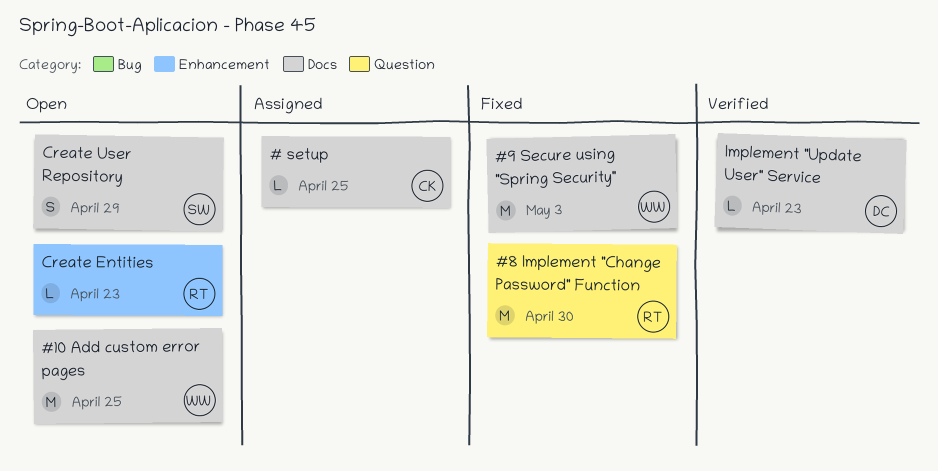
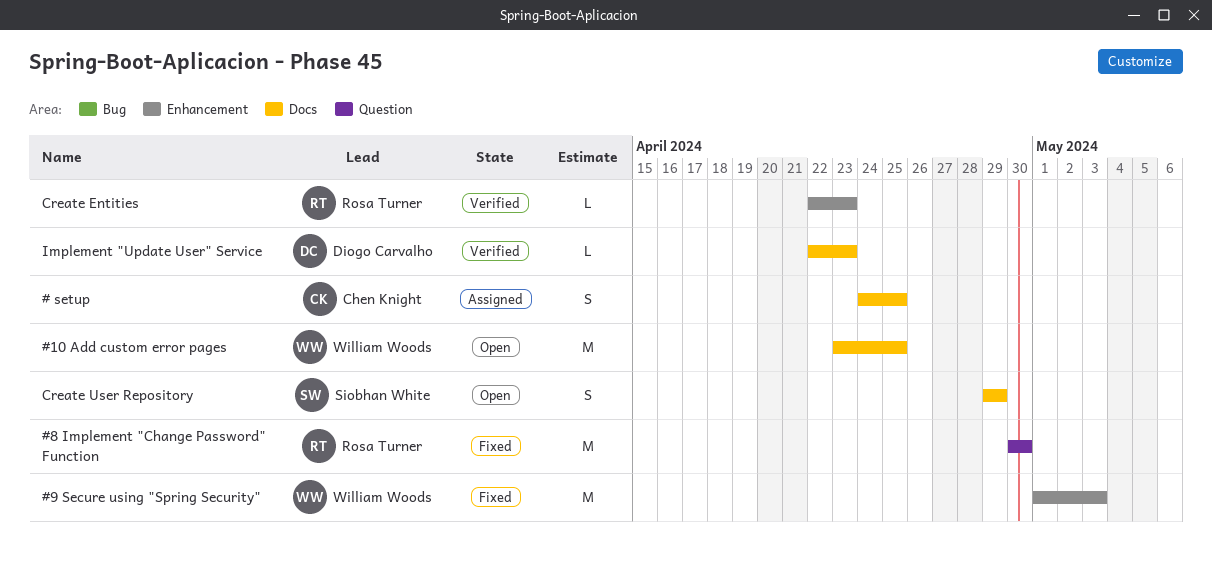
# setup, estimate: L -> S
#9 Secure using "Spring Security", label: Docs -> Enhancement
Create Entities, status: Open -> Verified

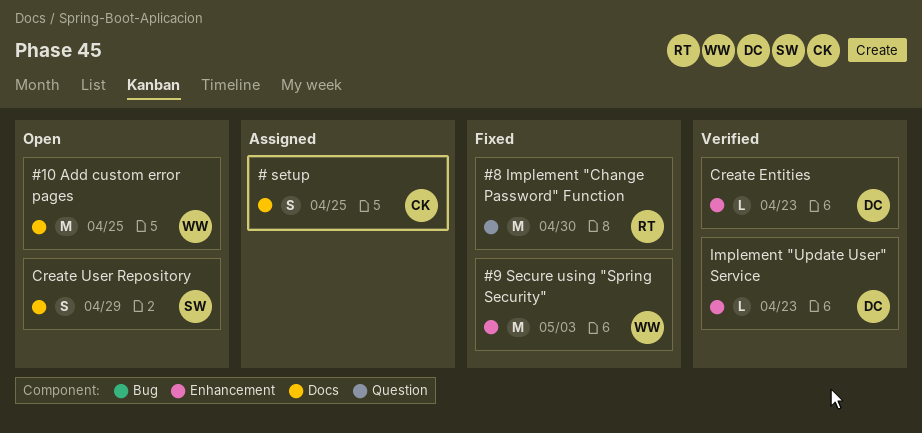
Create Entities, owner: Rosa Turner -> Diogo Carvalho
Implement "Update User" Service, label: Docs -> Enhancement

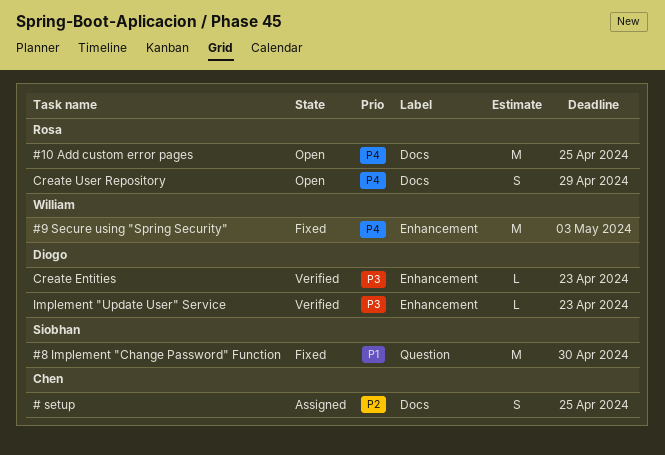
#10 Add custom error pages, owner: William -> Rosa
#8 Implement "Change Password" Function, owner: Rosa -> Siobhan
Create User Repository, owner: Siobhan -> Rosa

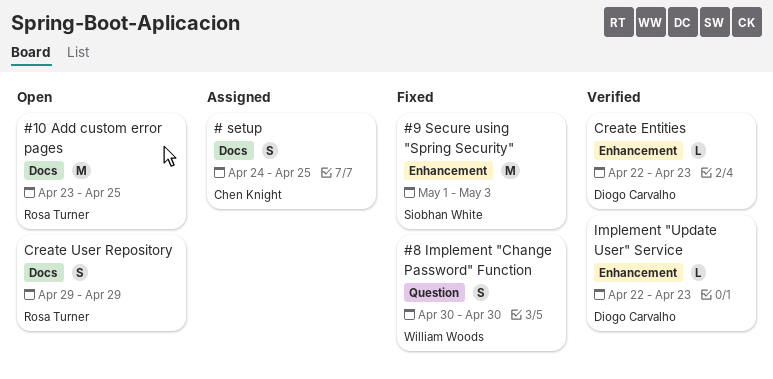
#8 Implement "Change Password" Function, owner: Siobhan White -> William Woods
#8 Implement "Change Password" Function, estimate: M -> S
#9 Secure using "Spring Security", owner: William Woods -> Siobhan White

